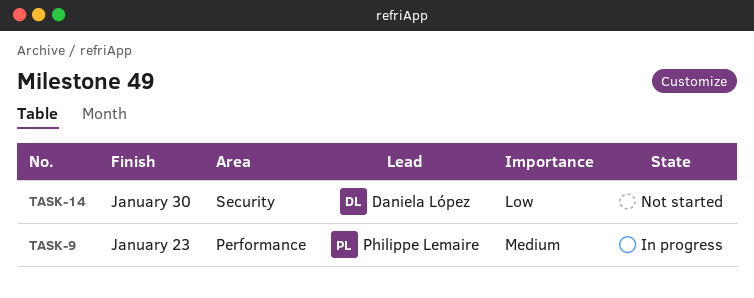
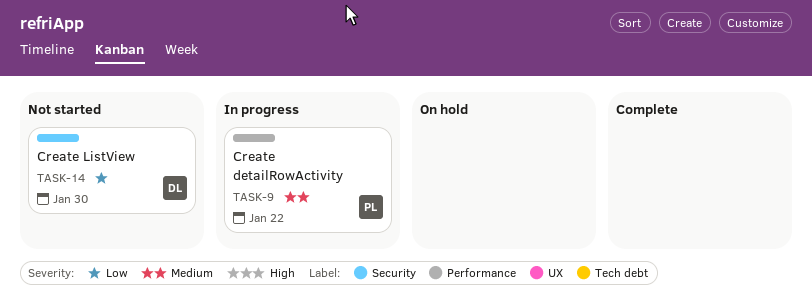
TASK-9, due: Jan 23 -> Jan 22

